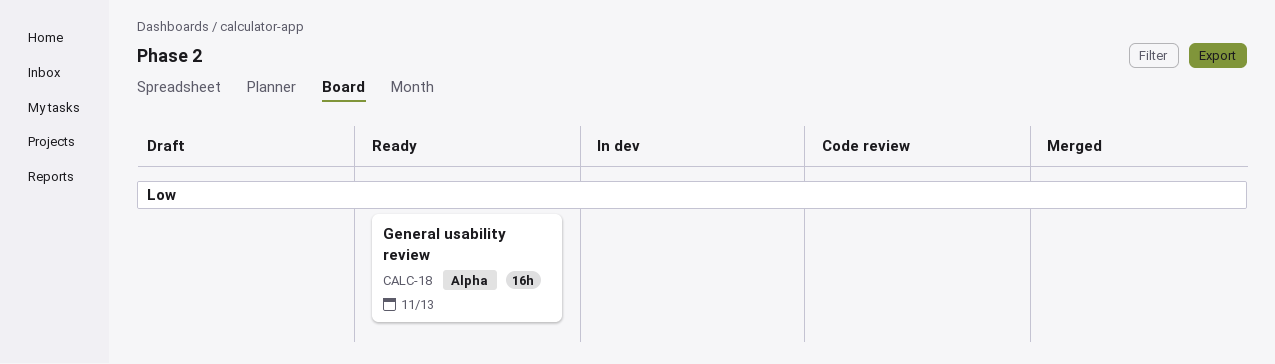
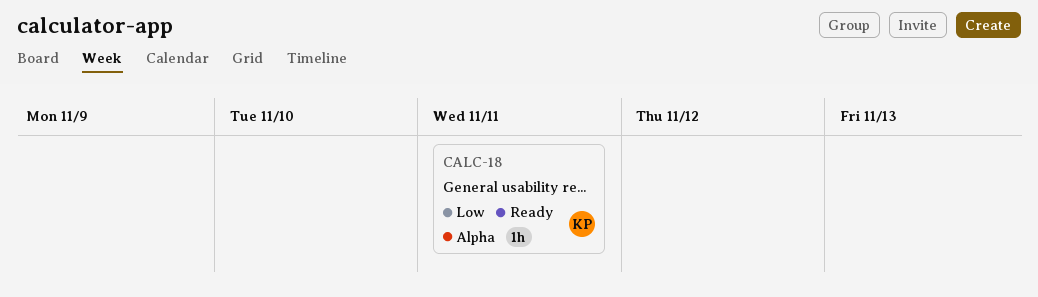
CALC-18, estimate: 16h -> 1h
CALC-18, due: Nov 13 -> Nov 11

